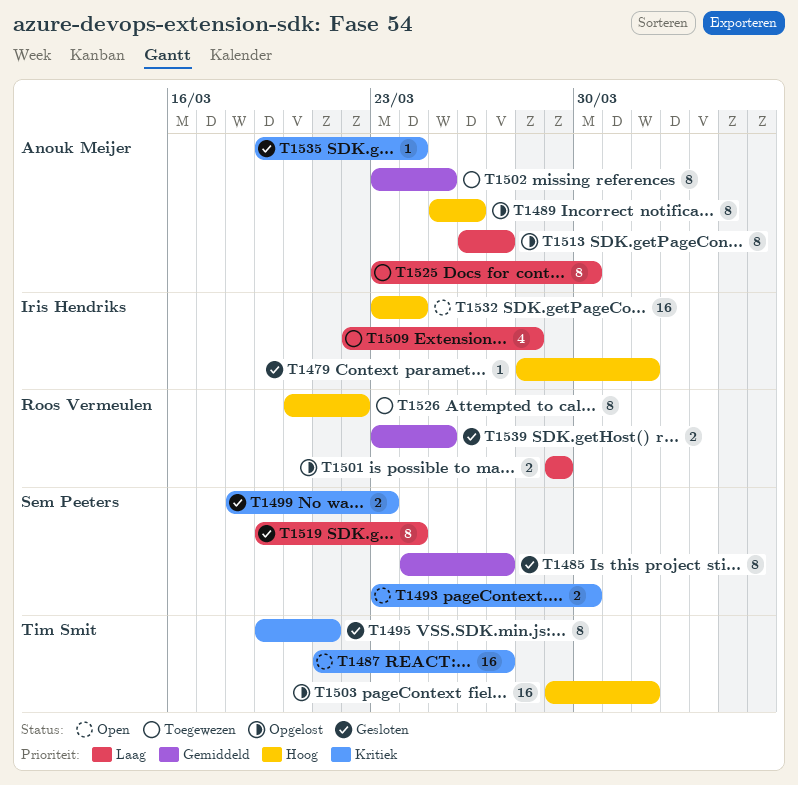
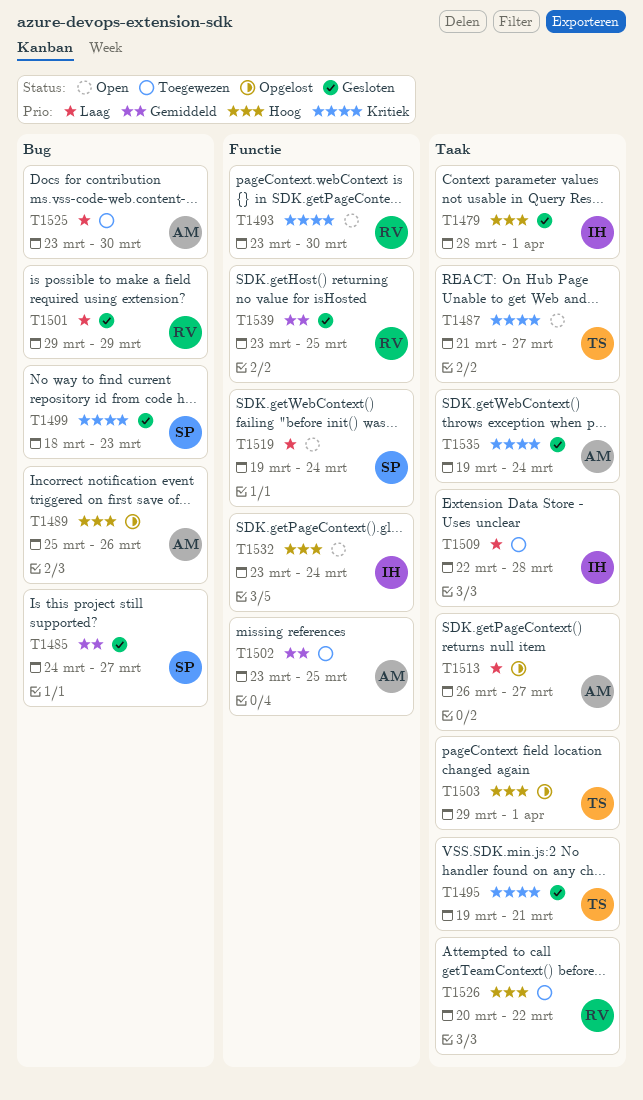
T1493, owner: Sem Peeters -> Roos Vermeulen
T1501, status: Opgelost -> Gesloten
T1519, status: Gesloten -> Open

